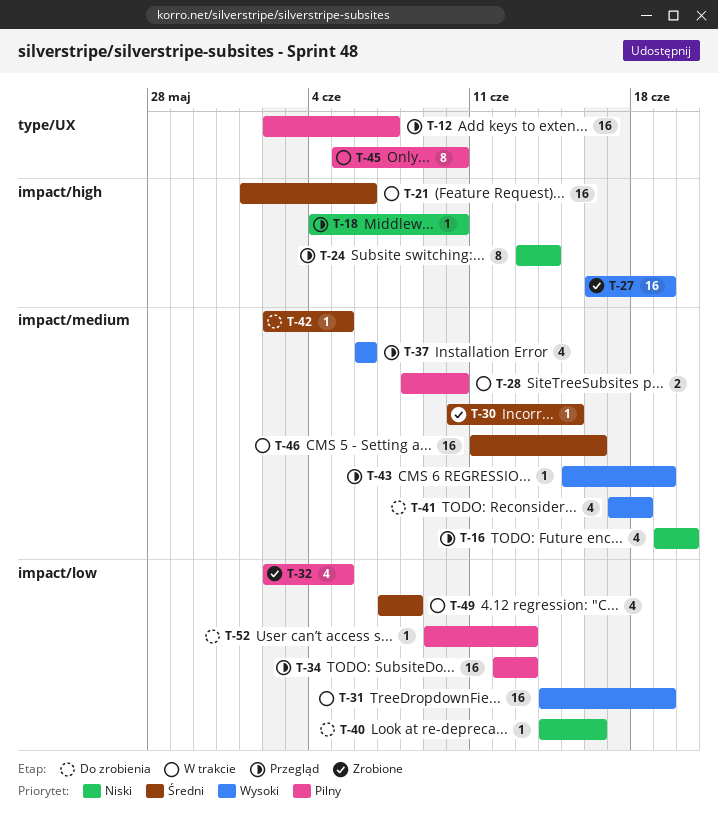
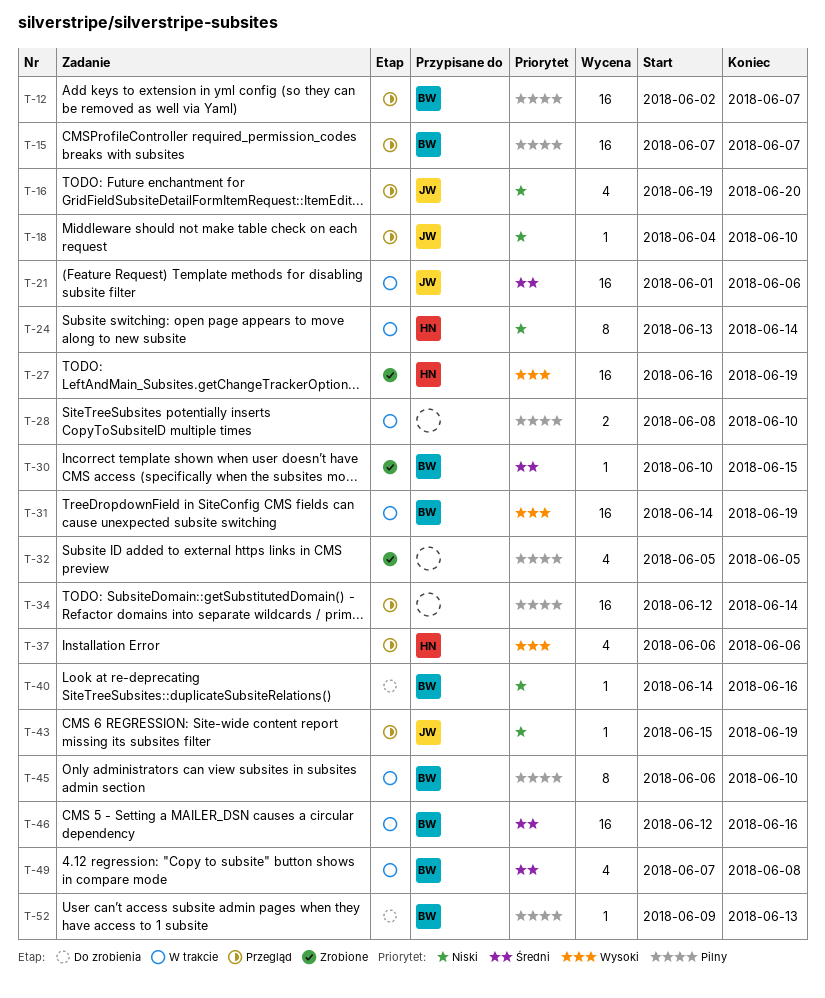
T-15: none -> present
T-24, status: Przegląd -> W trakcie
T-32, start: Jun 2 -> Jun 5
T-34, due: Jun 13 -> Jun 14
T-41: present -> none
T-42: present -> none
T-43, priority: Wysoki -> Niski
T-45, start: Jun 5 -> Jun 6
T-46, start: Jun 11 -> Jun 12

